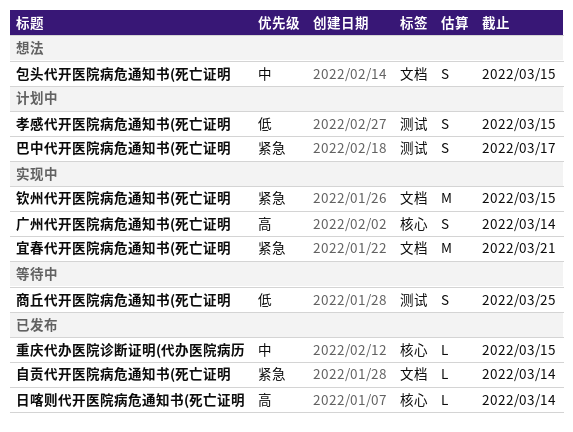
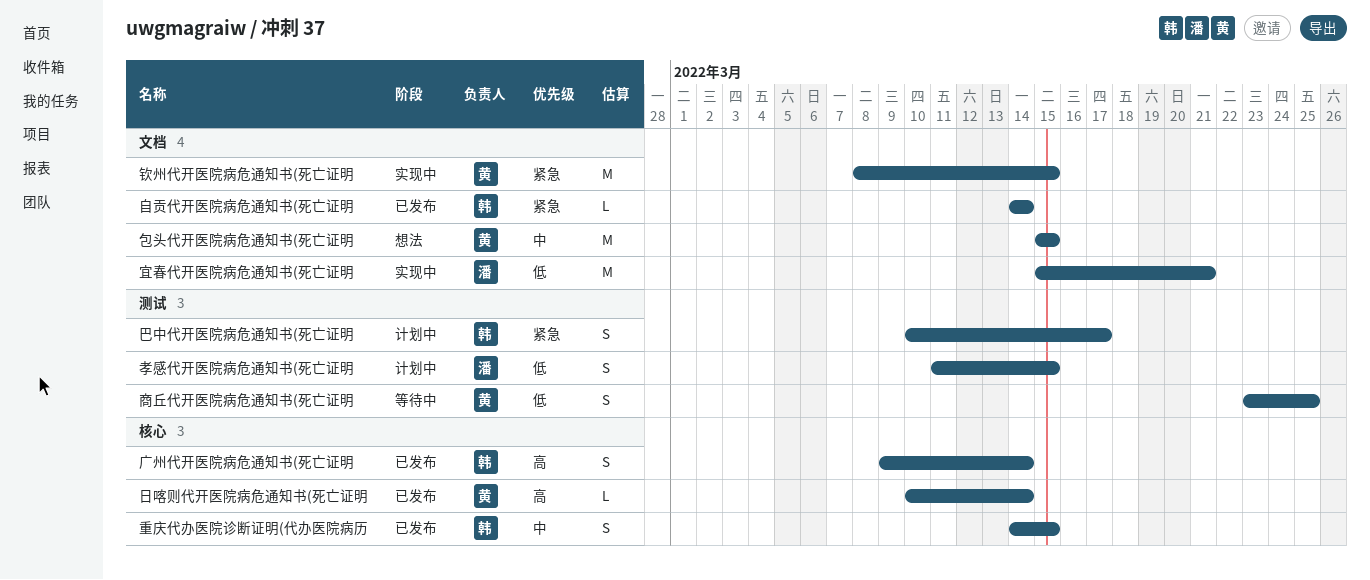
包头代开医院病危通知书(死亡证明, estimate: S -> M
宜春代开医院病危通知书(死亡证明, priority: 紧急 -> 低
广州代开医院病危通知书(死亡证明, status: 实现中 -> 已发布
重庆代办医院诊断证明(代办医院病历, estimate: L -> S

